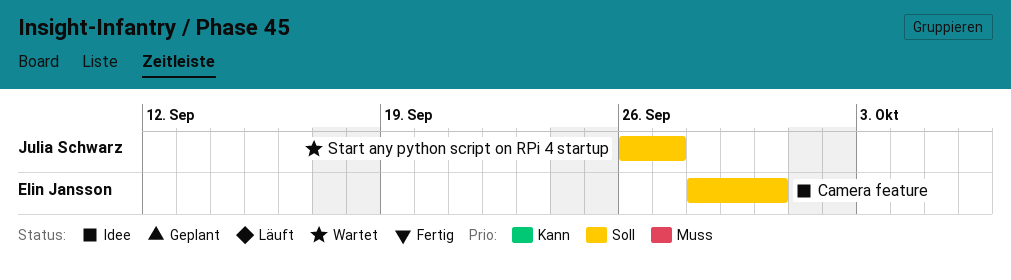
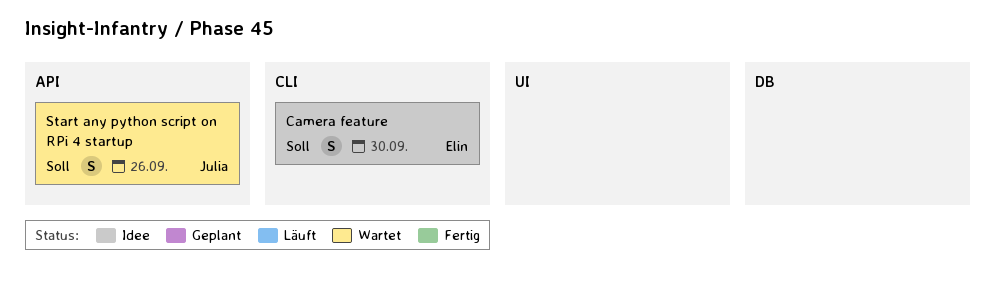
Start any python script on RPi 4 startup, due: Sep 27 -> Sep 26

